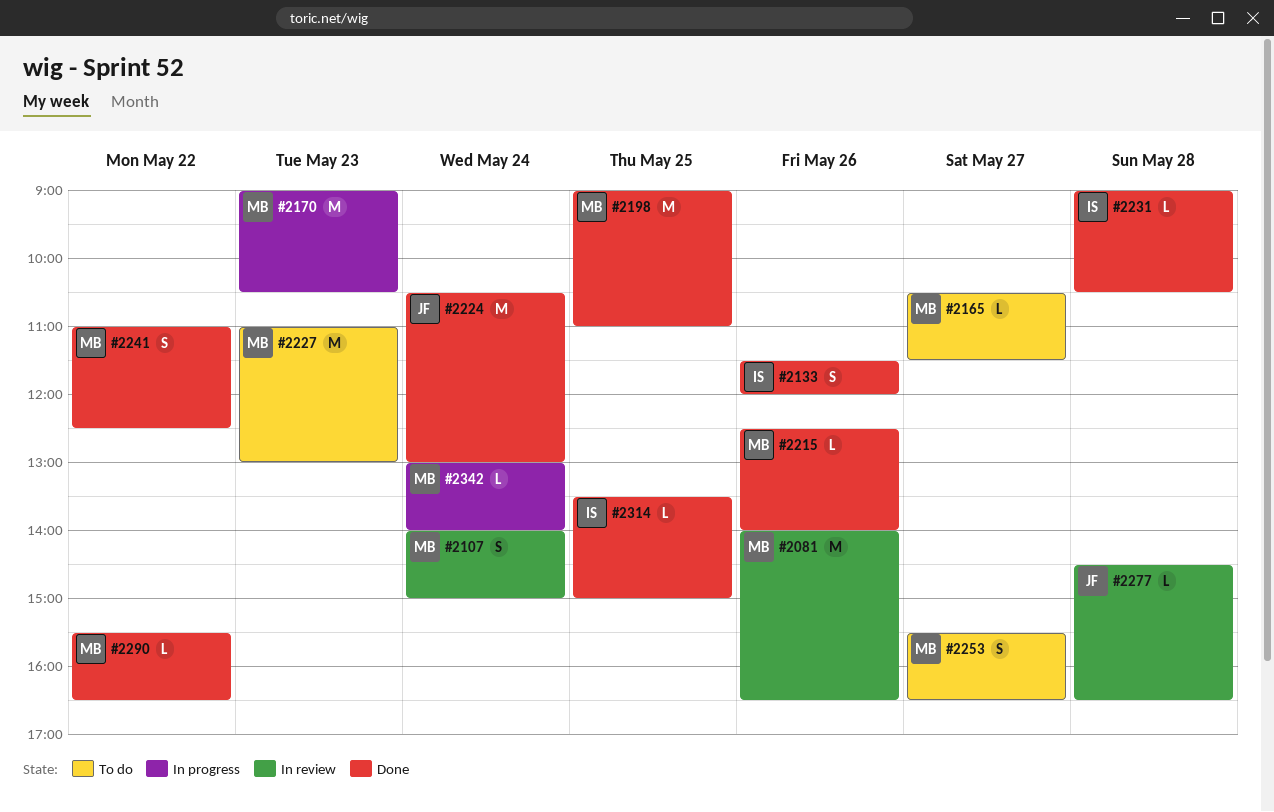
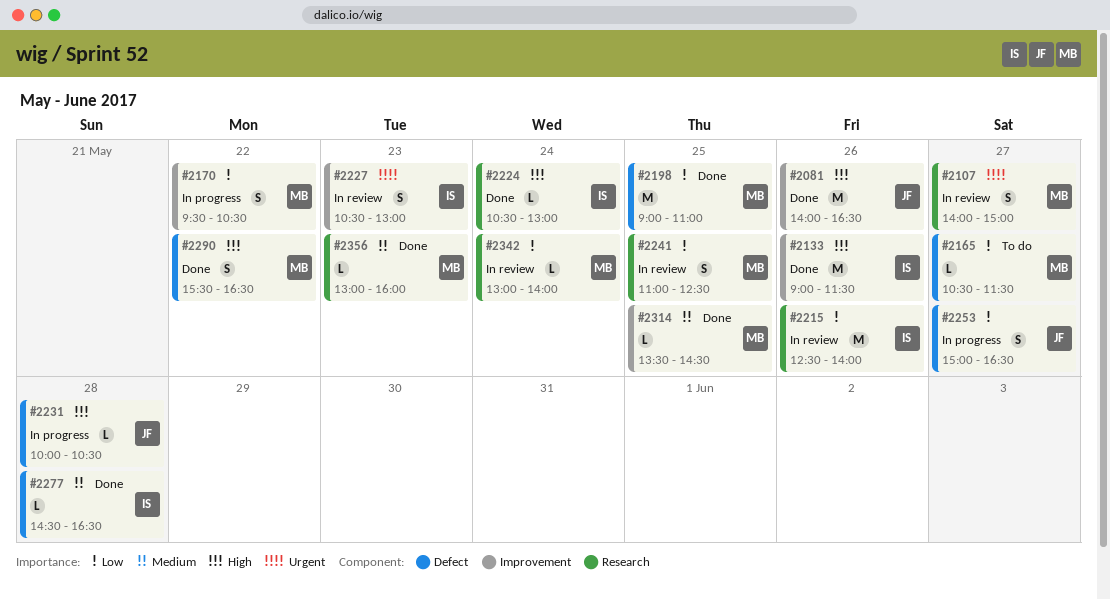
#2081, status: In review -> Done
#2081, owner: MB -> JF
#2107, day: May 24 -> May 27
#2133, estimate: S -> M
#2133, begins: 11:30 -> 09:00
#2133, ends: 12:00 -> 11:30
#2170, estimate: M -> S
#2170, day: May 23 -> May 22
#2170, begins: 09:00 -> 09:30
#2215, status: Done -> In review
#2215, owner: MB -> IS
#2215, estimate: L -> M
#2224, owner: JF -> IS
#2224, estimate: M -> L
#2227, status: To do -> In review
#2227, owner: MB -> IS
#2227, estimate: M -> S
#2227, begins: 11:00 -> 10:30
#2231, status: Done -> In progress
#2231, owner: IS -> JF
#2231, begins: 09:00 -> 10:00
#2241, status: Done -> In review
#2241, day: May 22 -> May 25
#2253, status: To do -> In progress
#2253, owner: MB -> JF
#2253, begins: 15:30 -> 15:00
#2277, status: In review -> Done
#2277, owner: JF -> IS
#2290, estimate: L -> S
#2314, owner: IS -> MB
#2314, ends: 15:00 -> 14:30
#2342, status: In progress -> In review
#2356: none -> present

